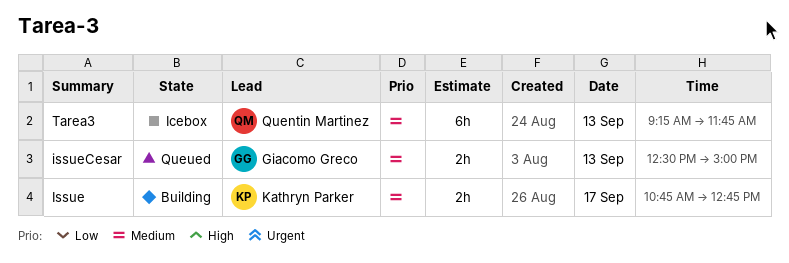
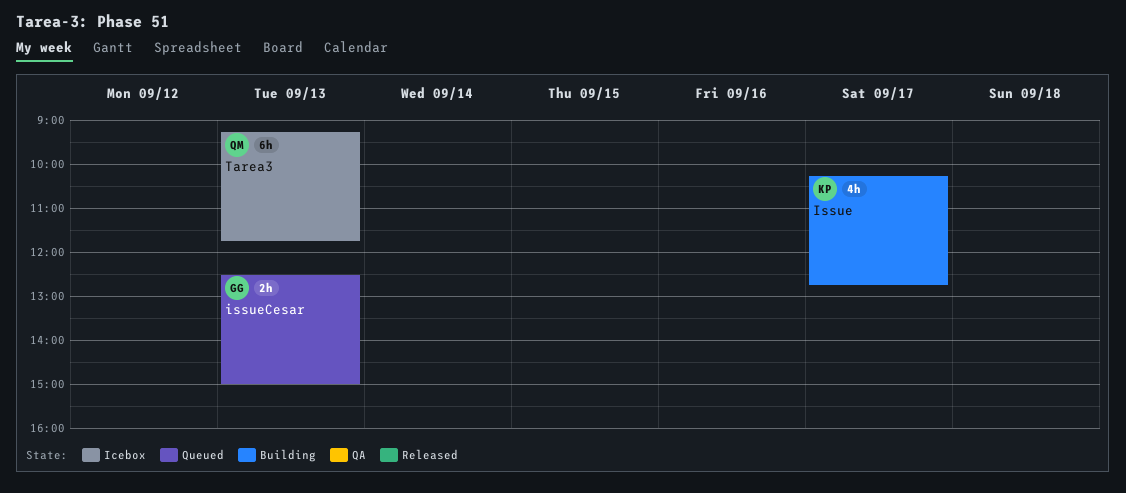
Issue, estimate: 2h -> 4h
Issue, begins: 10:45 -> 10:15

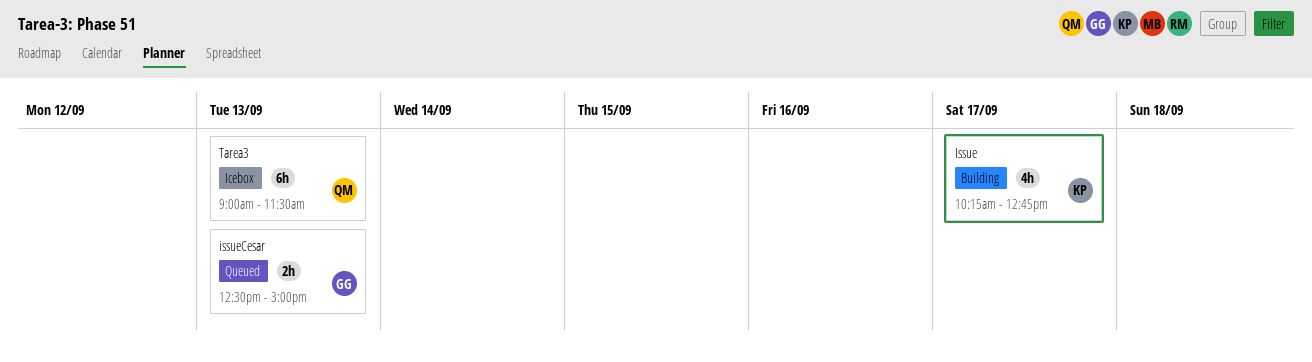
Tarea3, begins: 09:15 -> 09:00
Tarea3, ends: 11:45 -> 11:30

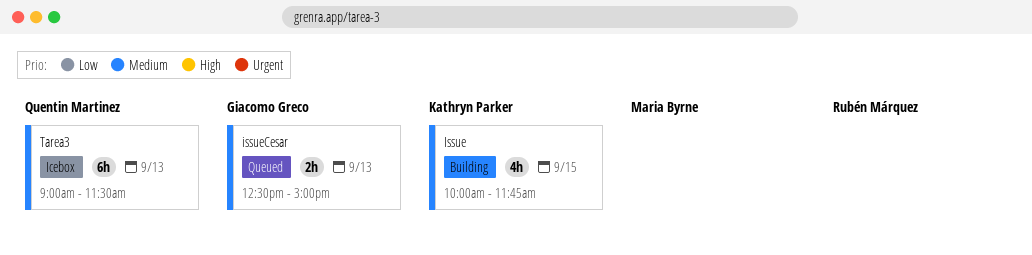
Issue, day: Sep 17 -> Sep 15
Issue, begins: 10:15 -> 10:00
Issue, ends: 12:45 -> 11:45

